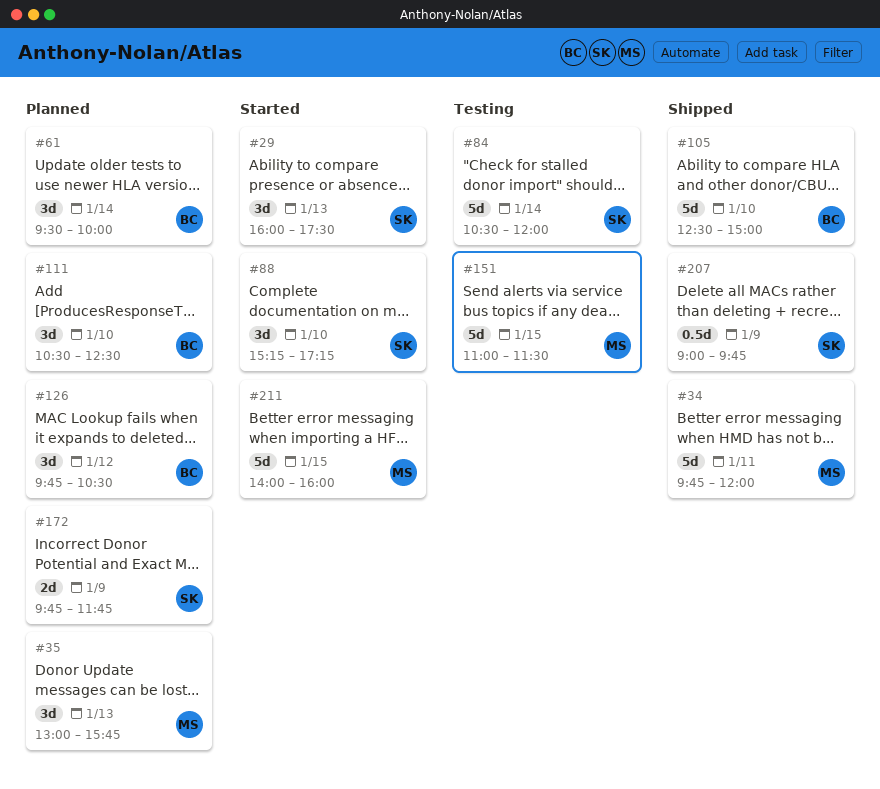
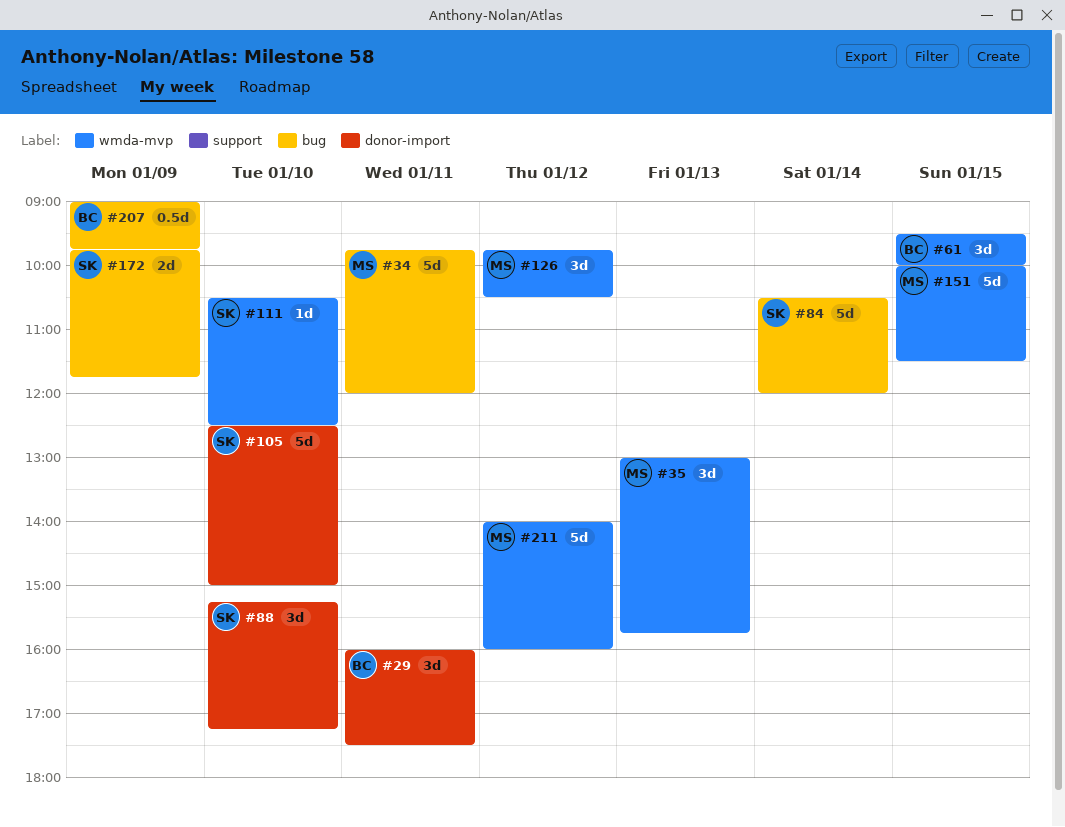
#29, owner: SK -> BC
#29, day: Jan 13 -> Jan 11
#61, day: Jan 14 -> Jan 15
#105, owner: BC -> SK
#111, owner: BC -> SK
#111, estimate: 3d -> 1d
#126, owner: BC -> MS
#151, begins: 11:00 -> 10:00
#207, owner: SK -> BC
#211, day: Jan 15 -> Jan 12

